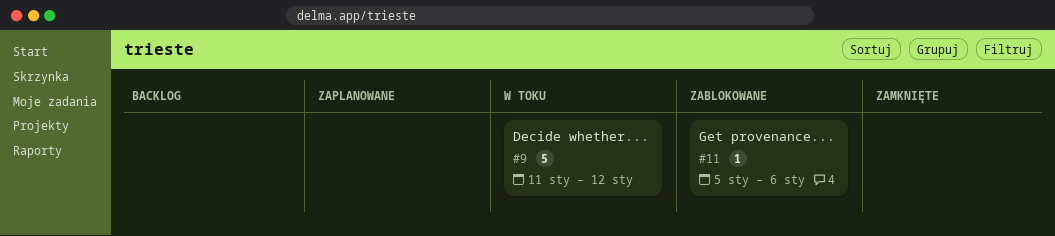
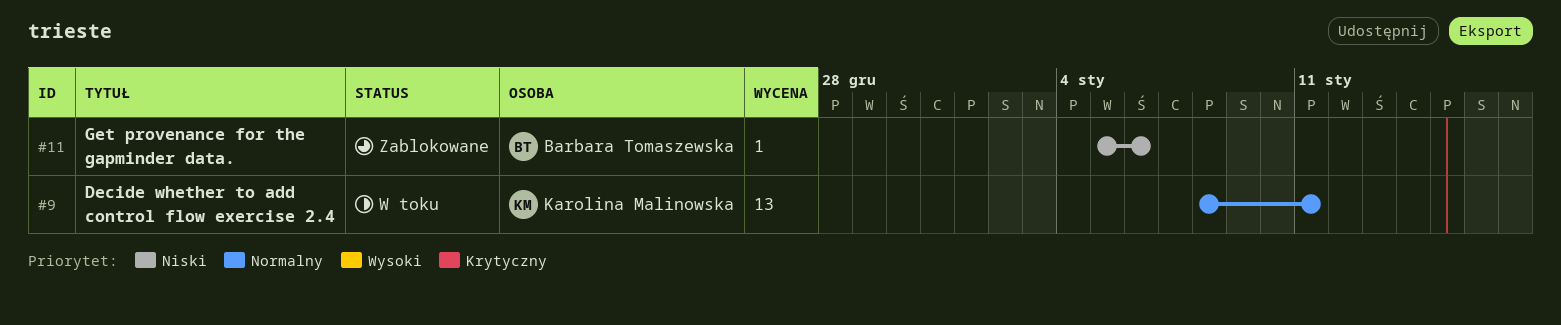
#9, estimate: 5 -> 13
#9, start: Jan 11 -> Jan 8
#9, due: Jan 12 -> Jan 11

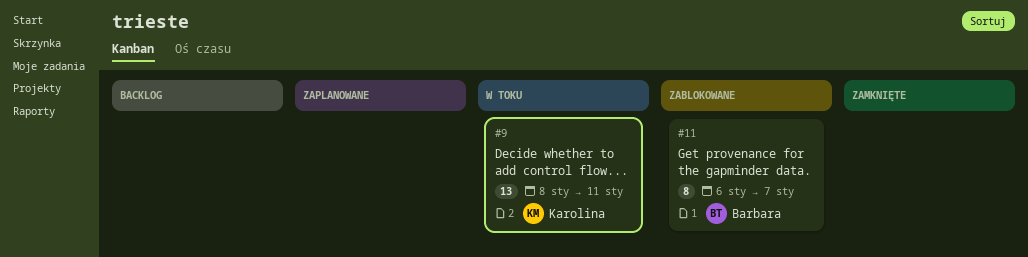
#11, estimate: 1 -> 8
#11, start: Jan 5 -> Jan 6
#11, due: Jan 6 -> Jan 7

